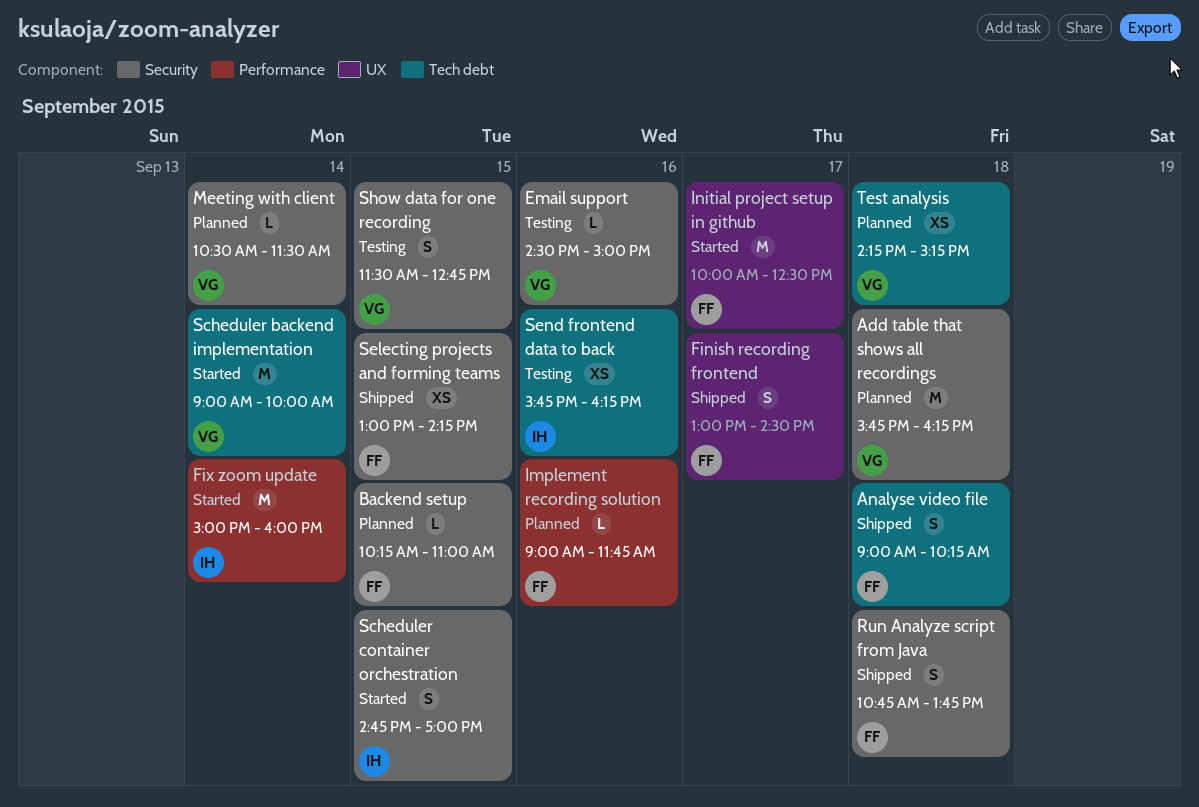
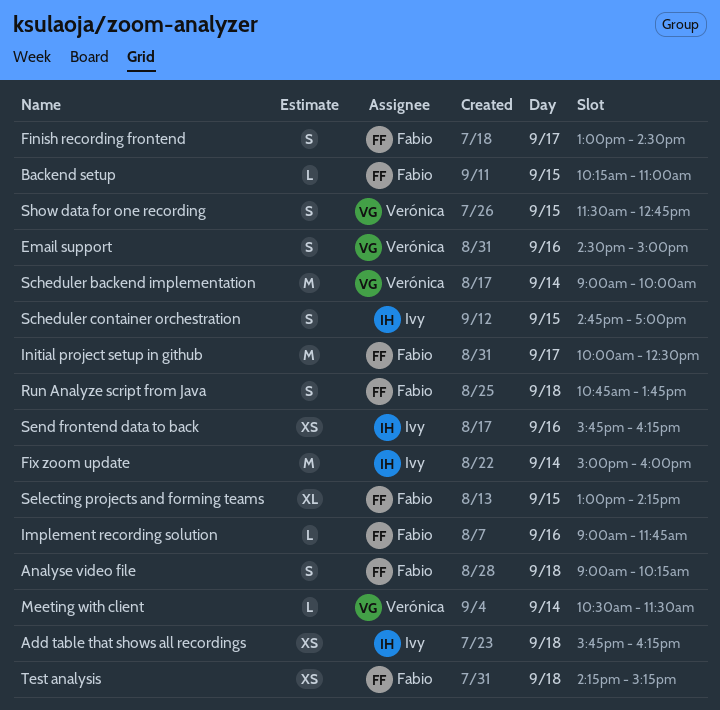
Add table that shows all recordings, owner: Verónica -> Ivy
Add table that shows all recordings, estimate: M -> XS
Email support, estimate: L -> S
Selecting projects and forming teams, estimate: XS -> XL
Test analysis, owner: Verónica -> Fabio

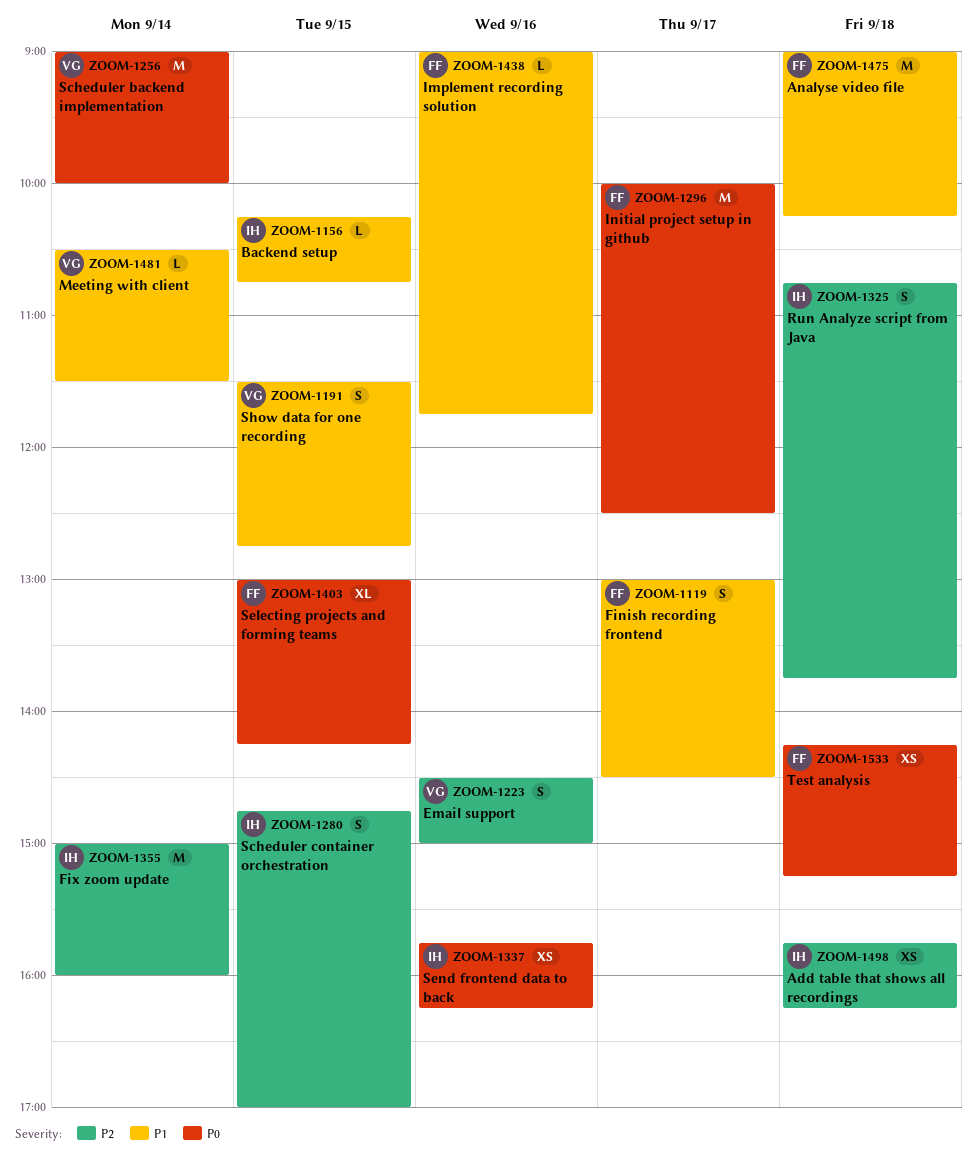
Analyse video file, estimate: S -> M
Backend setup, owner: Fabio -> Ivy
Backend setup, ends: 11:00 -> 10:45
Run Analyze script from Java, owner: Fabio -> Ivy

